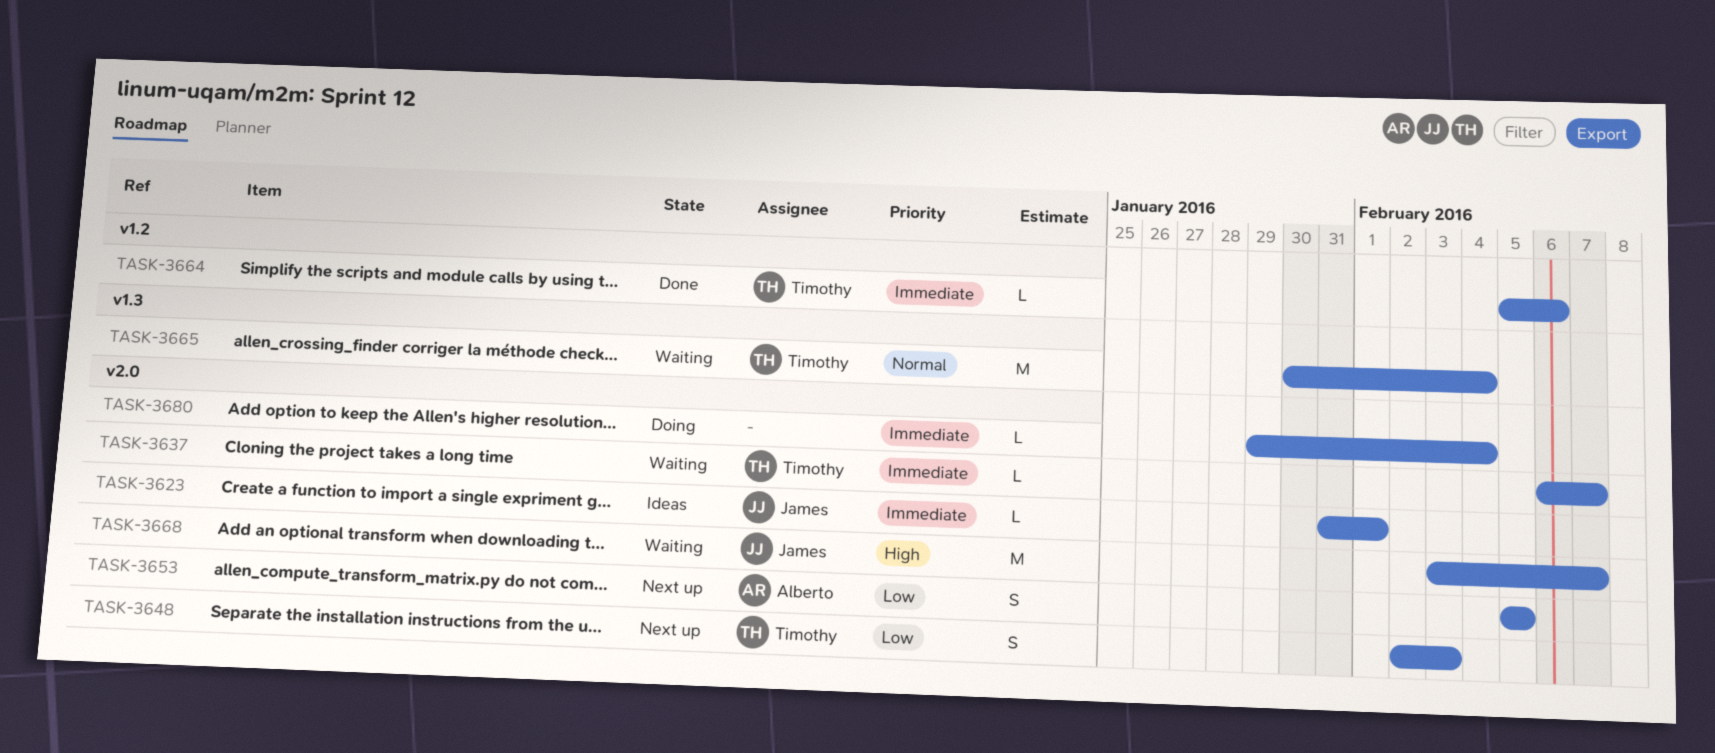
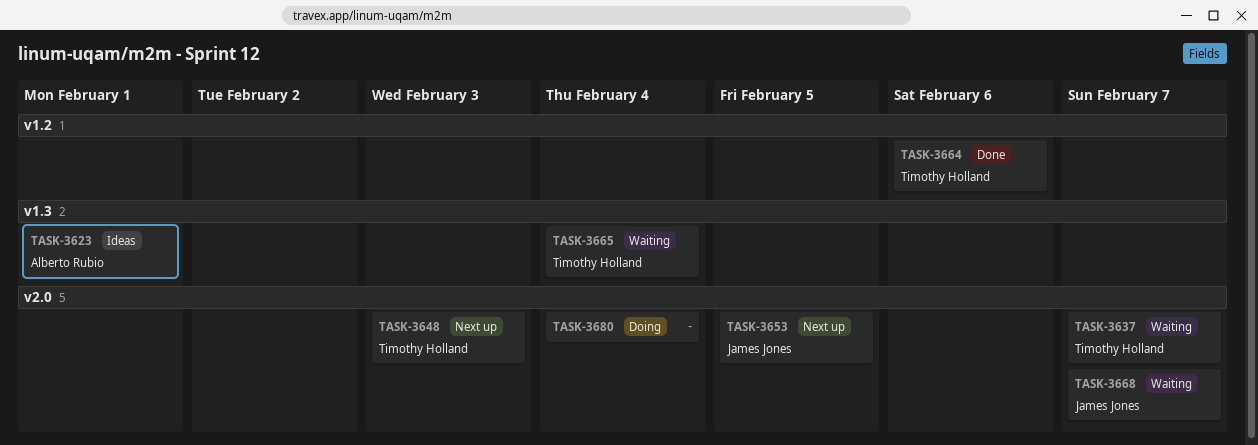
TASK-3623, owner: James Jones -> Alberto Rubio
TASK-3623, label: v2.0 -> v1.3
TASK-3653, owner: Alberto Rubio -> James Jones

